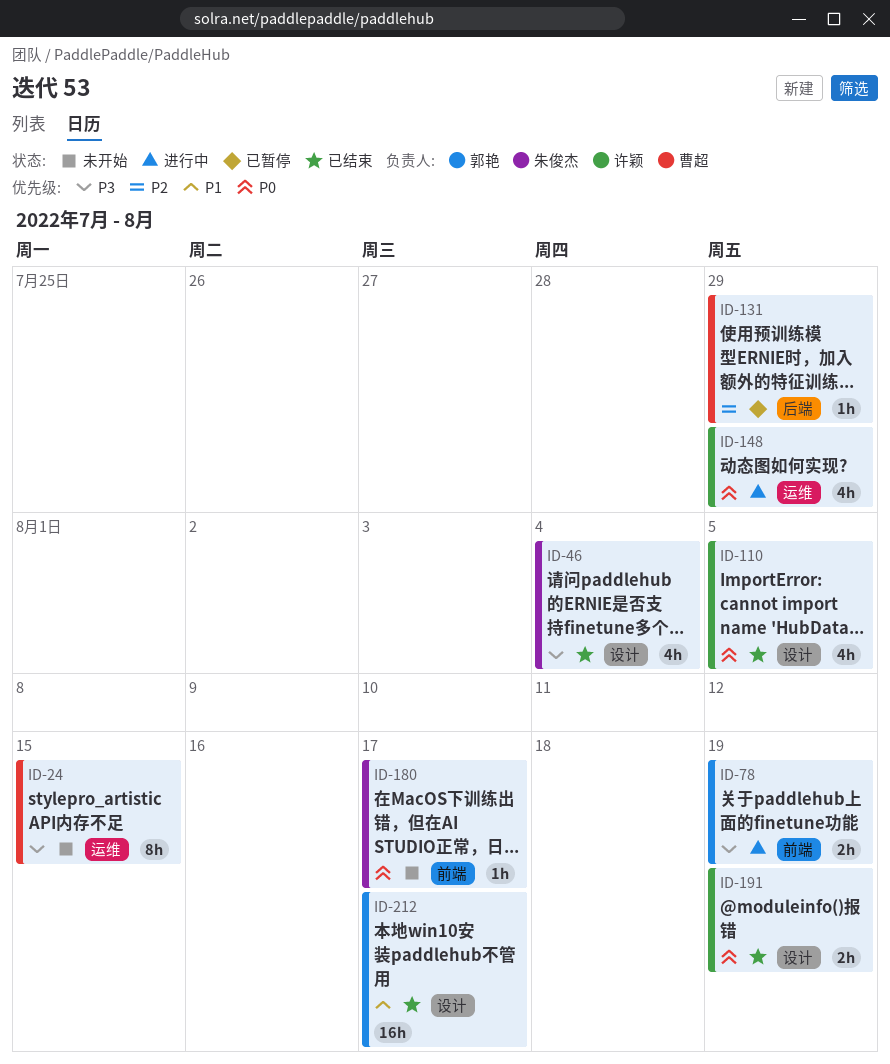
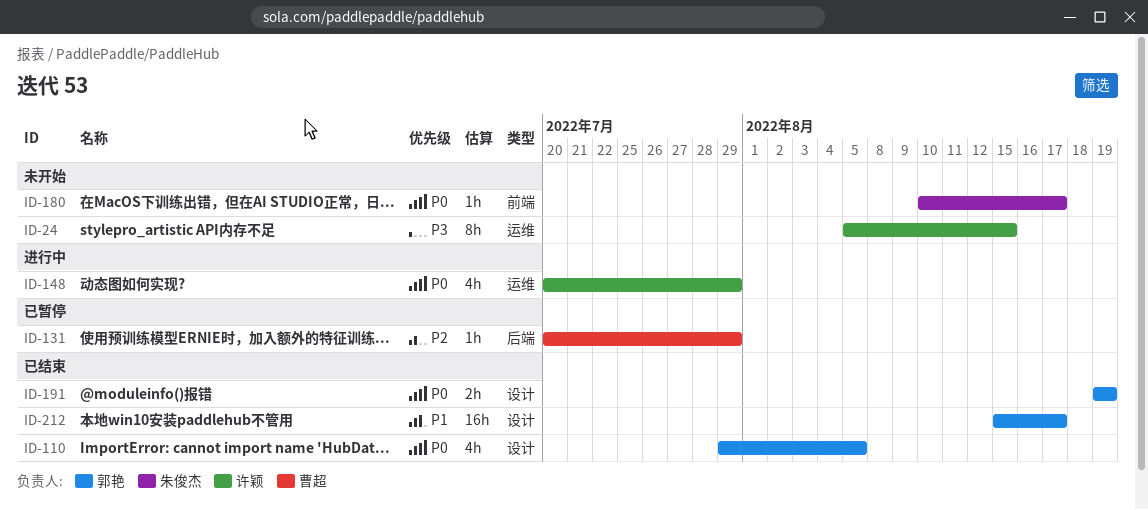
ID-24, owner: 曹超 -> 许颖
ID-46: present -> none
ID-78: present -> none
ID-110, owner: 许颖 -> 郭艳
ID-191, owner: 许颖 -> 郭艳

